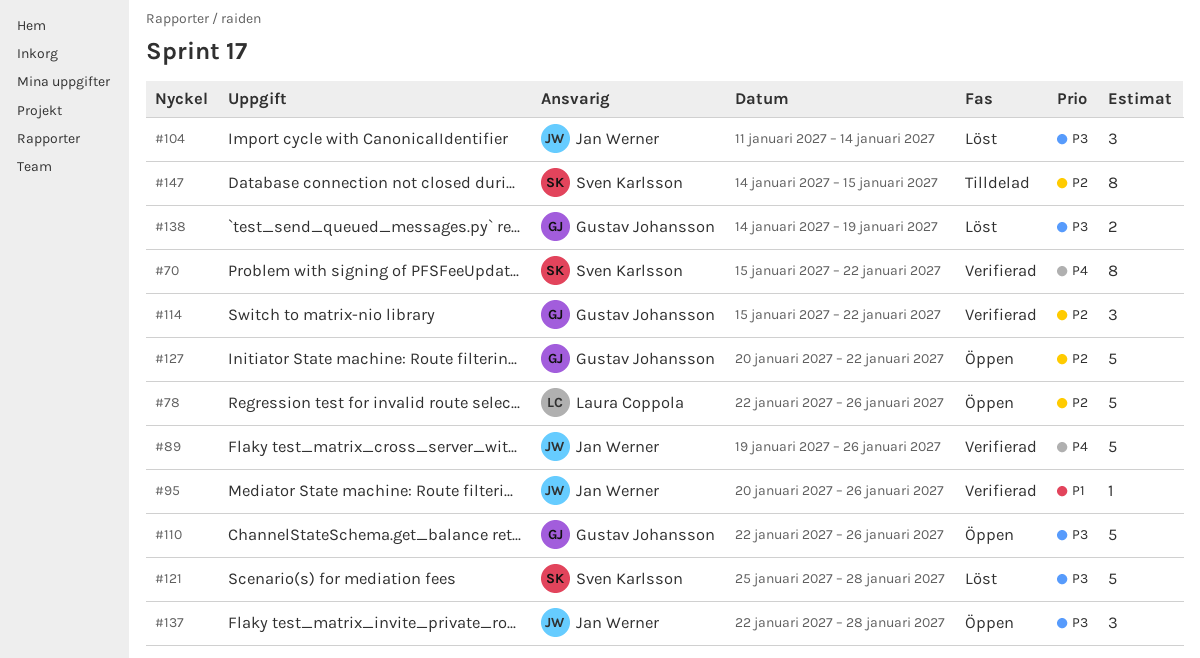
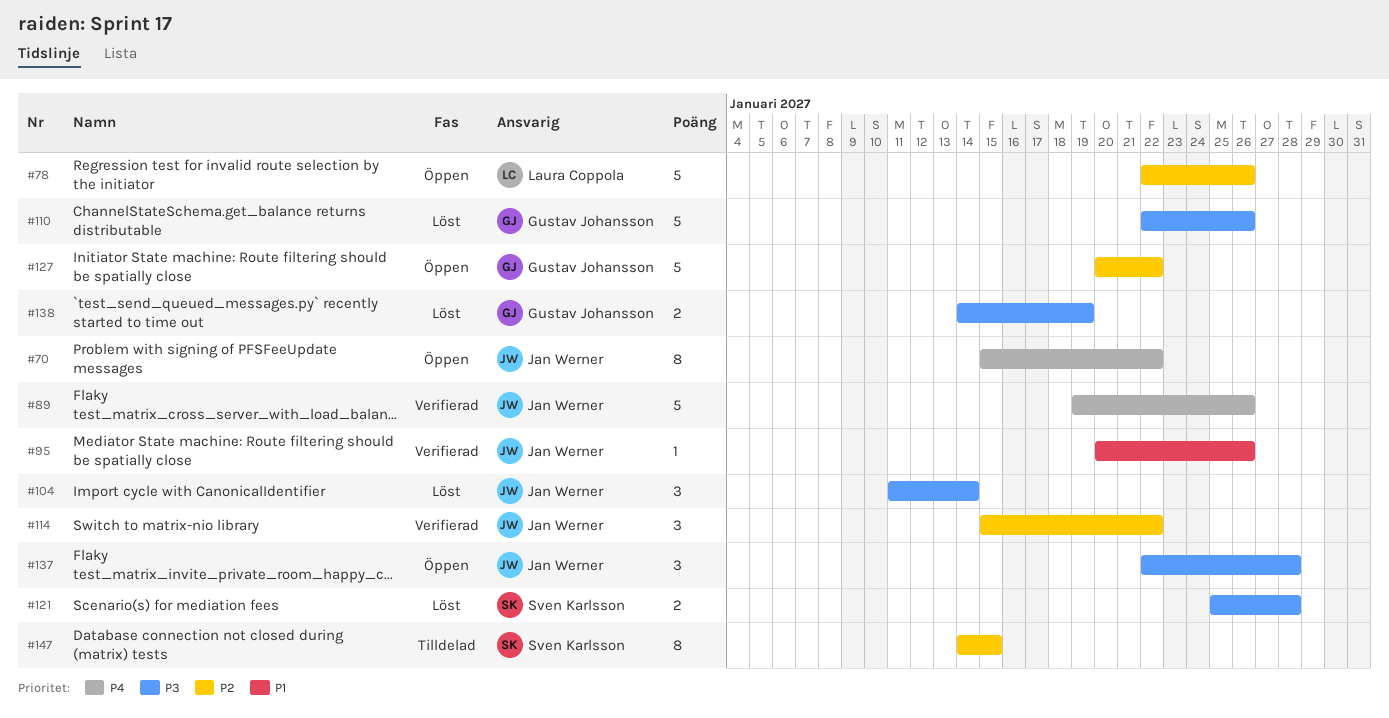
#70, status: Verifierad -> Öppen
#70, owner: Sven Karlsson -> Jan Werner
#110, status: Öppen -> Löst
#114, owner: Gustav Johansson -> Jan Werner
#121, estimate: 5 -> 2

